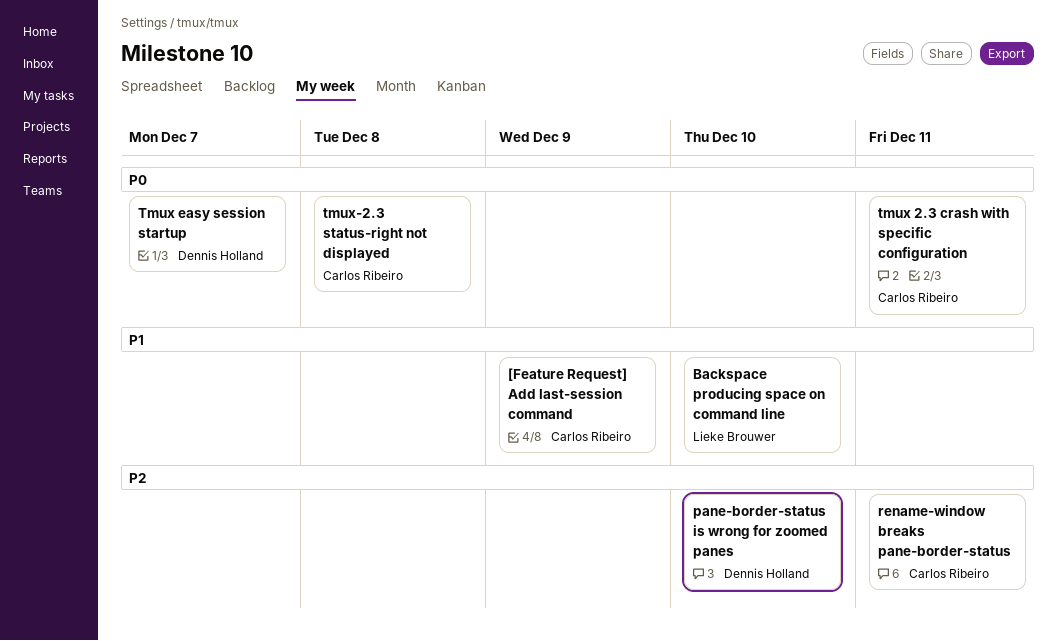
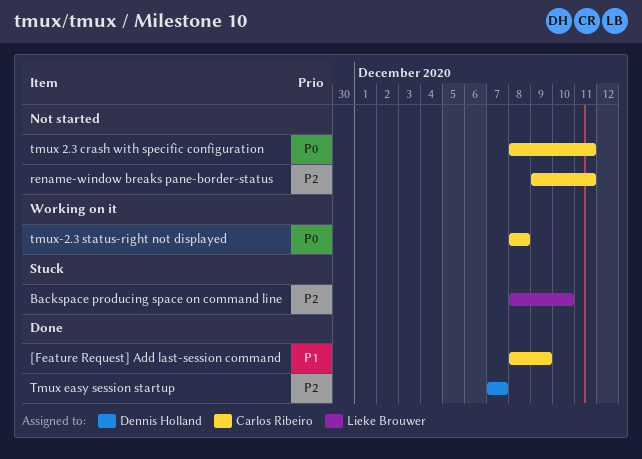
Backspace producing space on command line, priority: P1 -> P2
pane-border-status is wrong for zoomed panes: present -> none
Tmux easy session startup, priority: P0 -> P2

